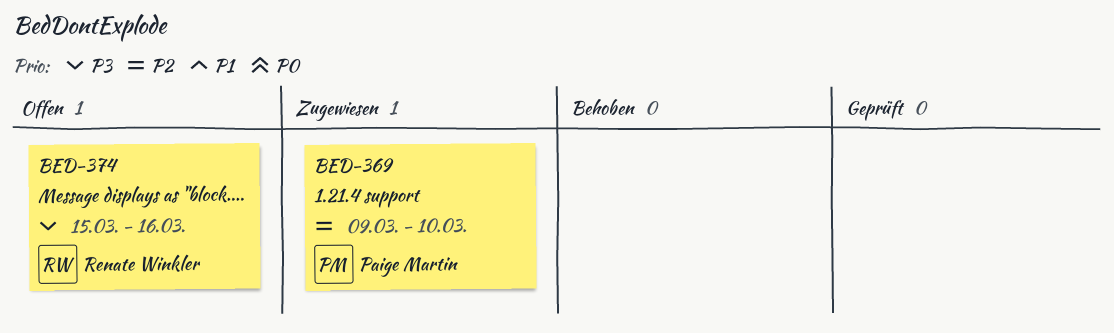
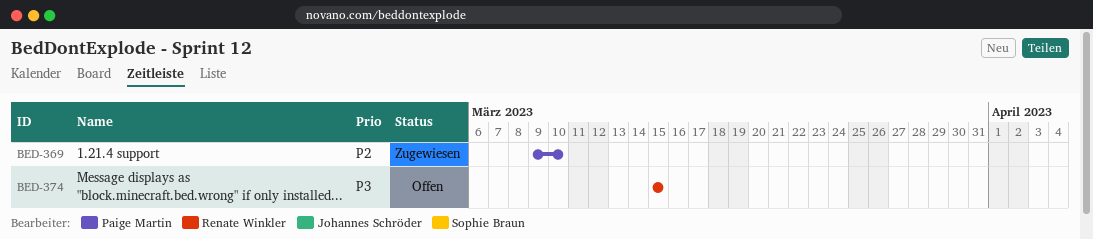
BED-374, due: Mar 16 -> Mar 15

